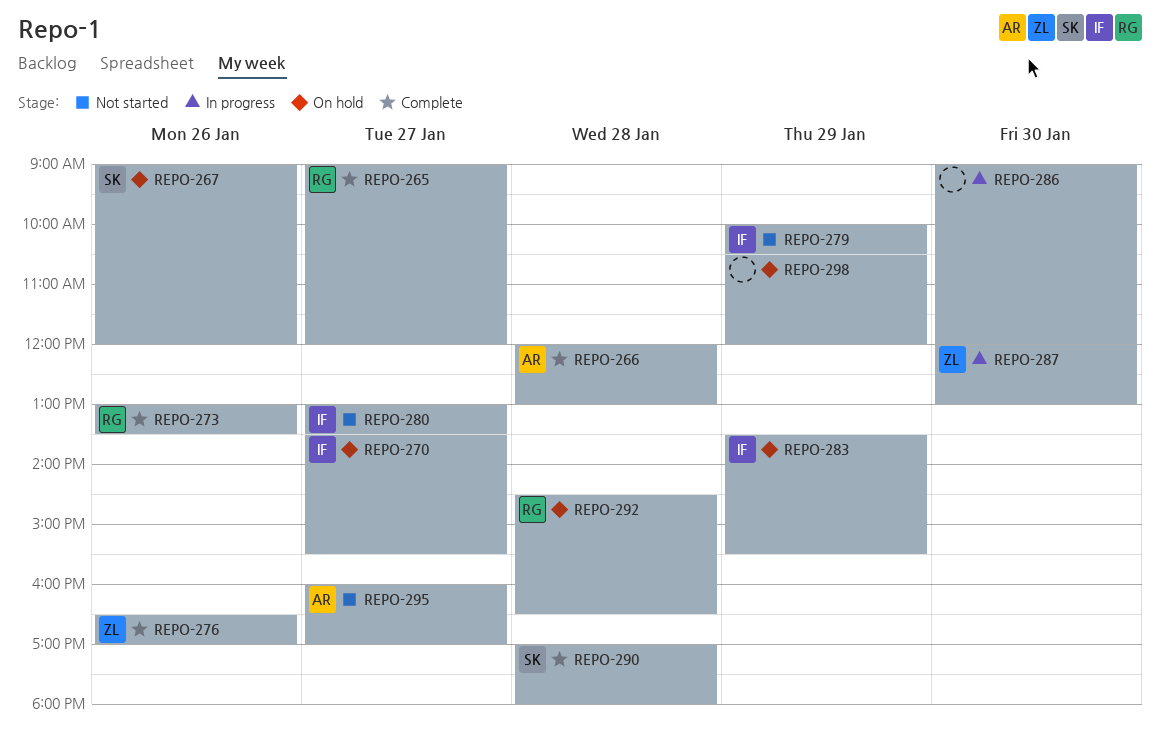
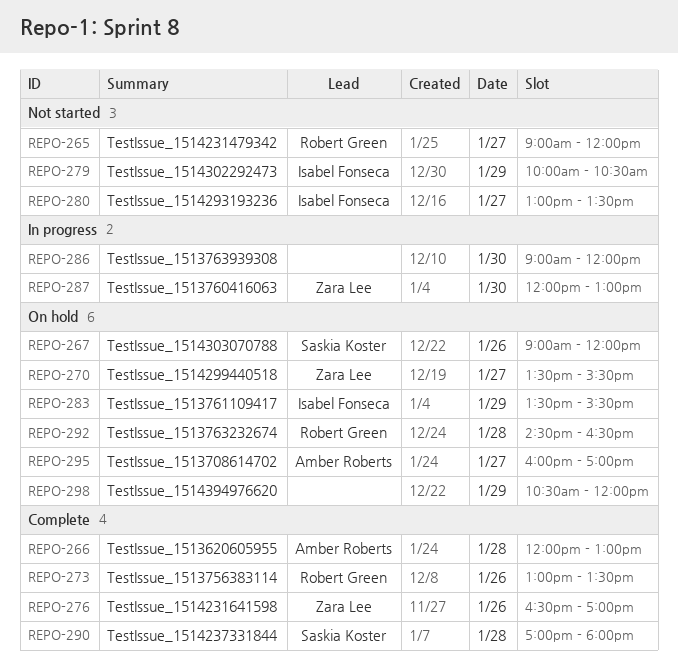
REPO-265, status: Complete -> Not started
REPO-270, owner: Isabel Fonseca -> Zara Lee
REPO-295, status: Not started -> On hold

